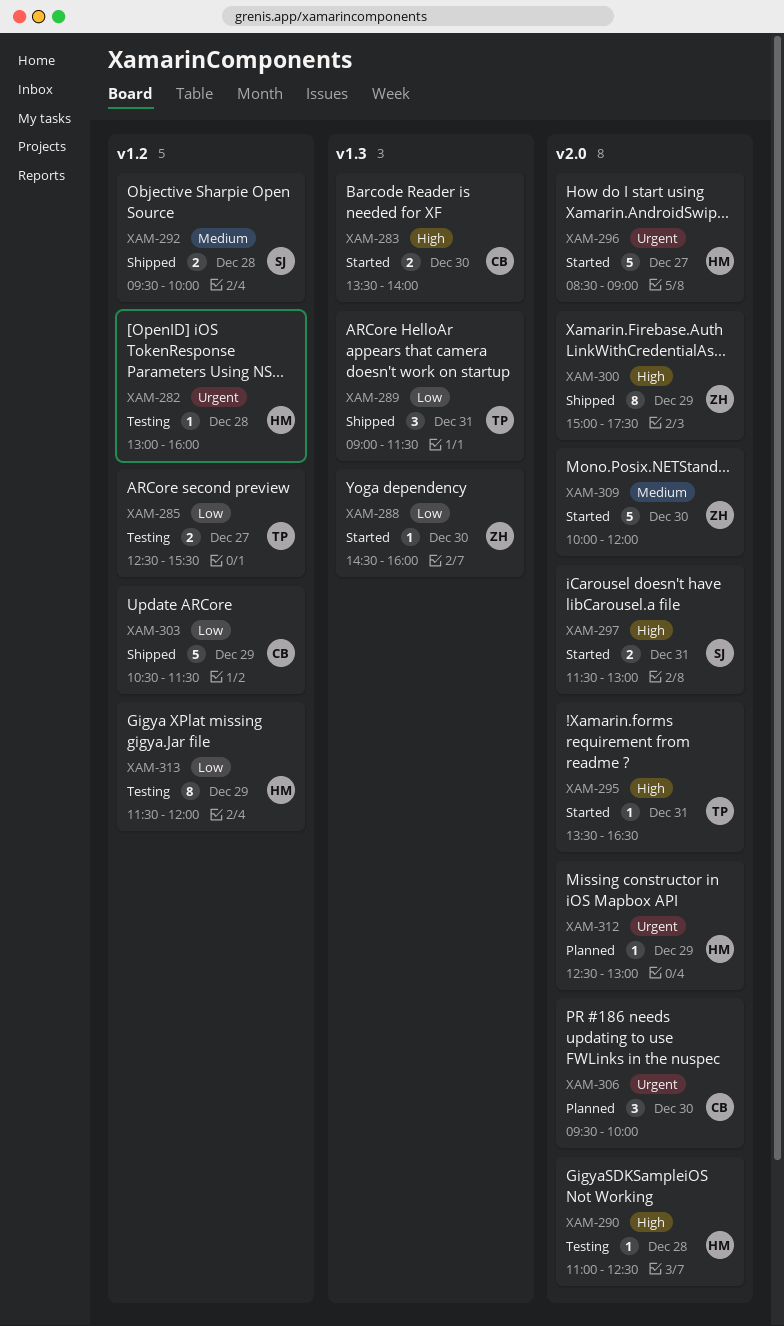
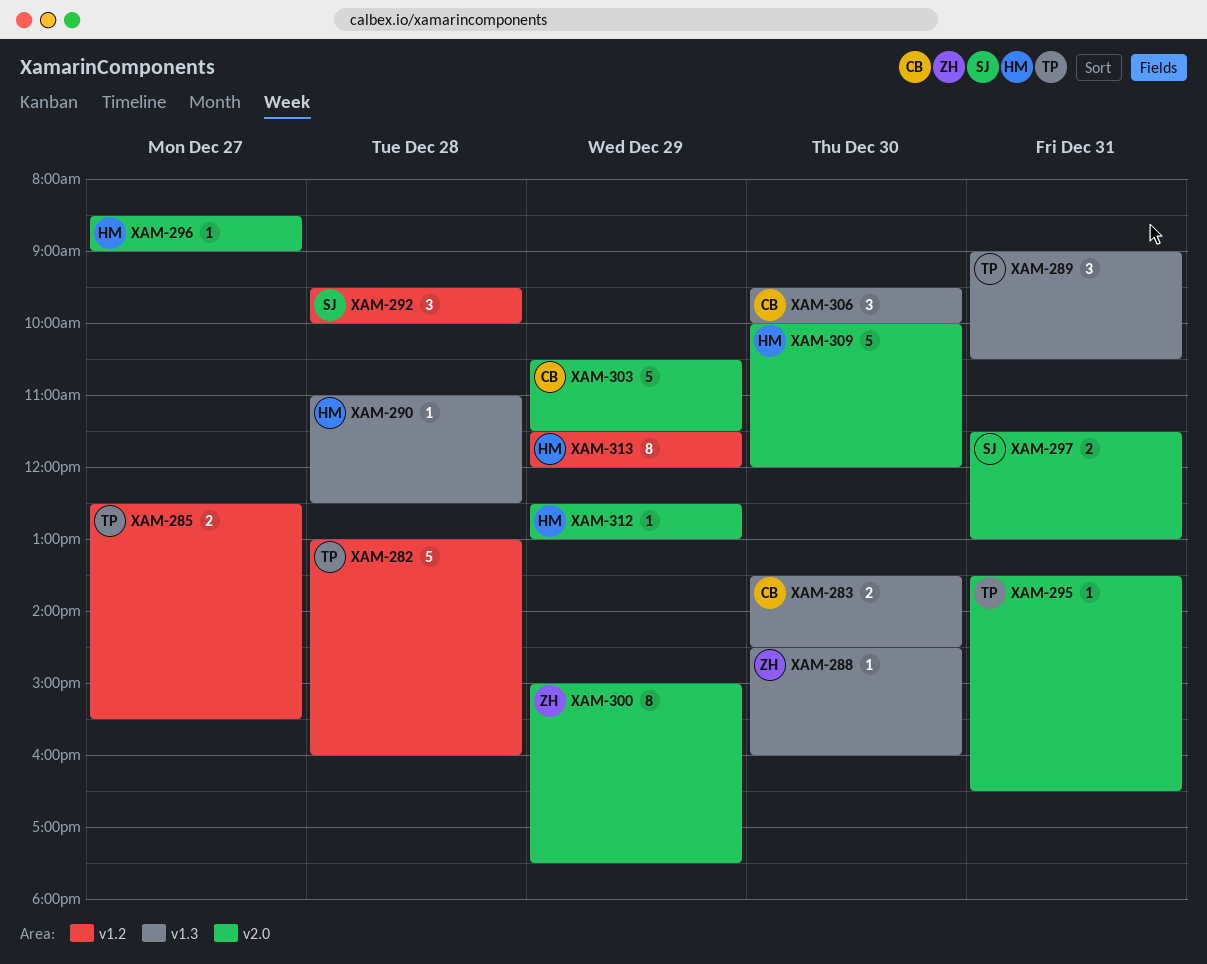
XAM-282, owner: HM -> TP
XAM-282, estimate: 1 -> 5
XAM-283, ends: 14:00 -> 14:30
XAM-289, ends: 11:30 -> 10:30
XAM-290, label: v2.0 -> v1.3
XAM-292, estimate: 2 -> 3
XAM-296, estimate: 5 -> 1
XAM-303, label: v1.2 -> v2.0
XAM-306, label: v2.0 -> v1.3
XAM-309, owner: ZH -> HM

